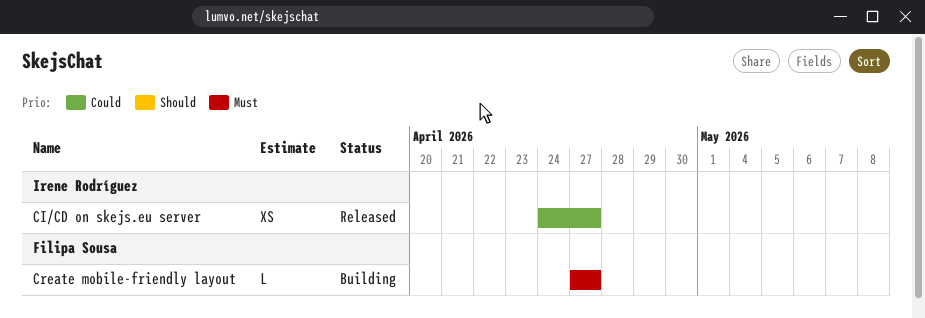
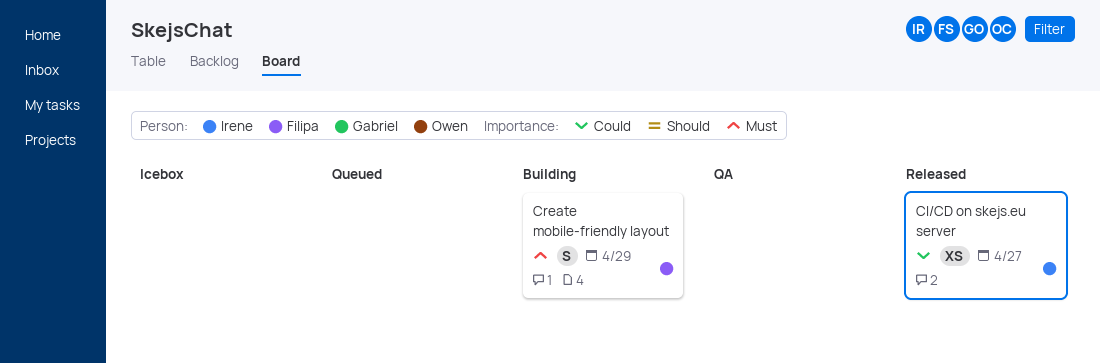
Create mobile-friendly layout, estimate: L -> S
Create mobile-friendly layout, due: Apr 27 -> Apr 29

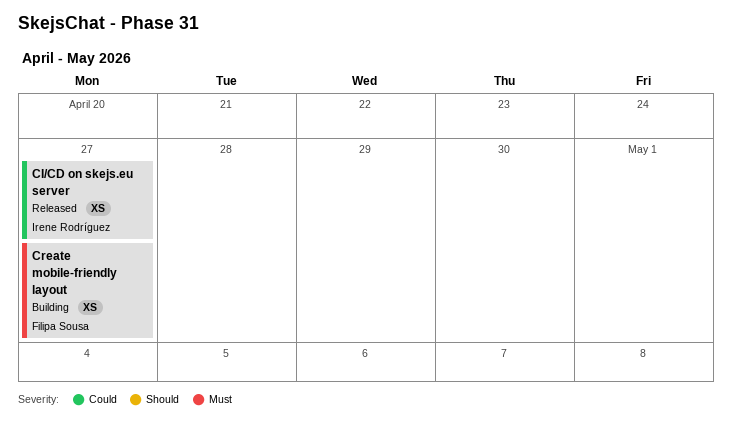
Create mobile-friendly layout, estimate: S -> XS
Create mobile-friendly layout, due: Apr 29 -> Apr 27

